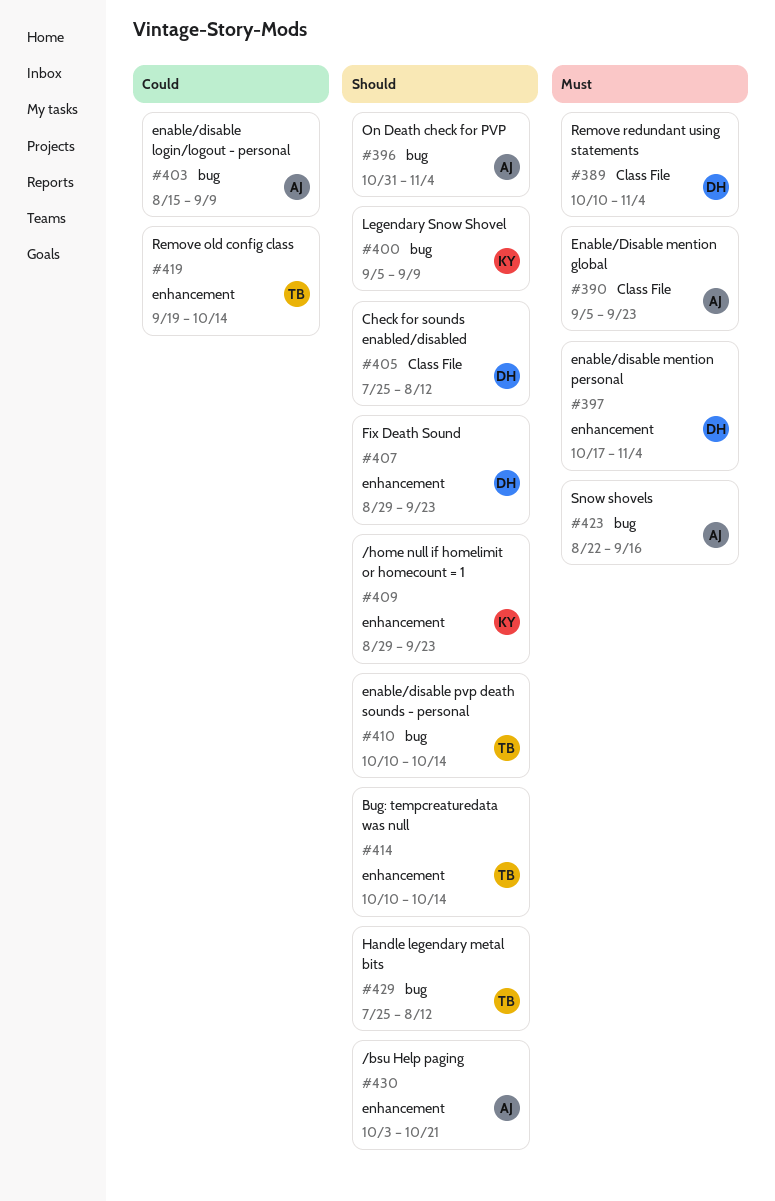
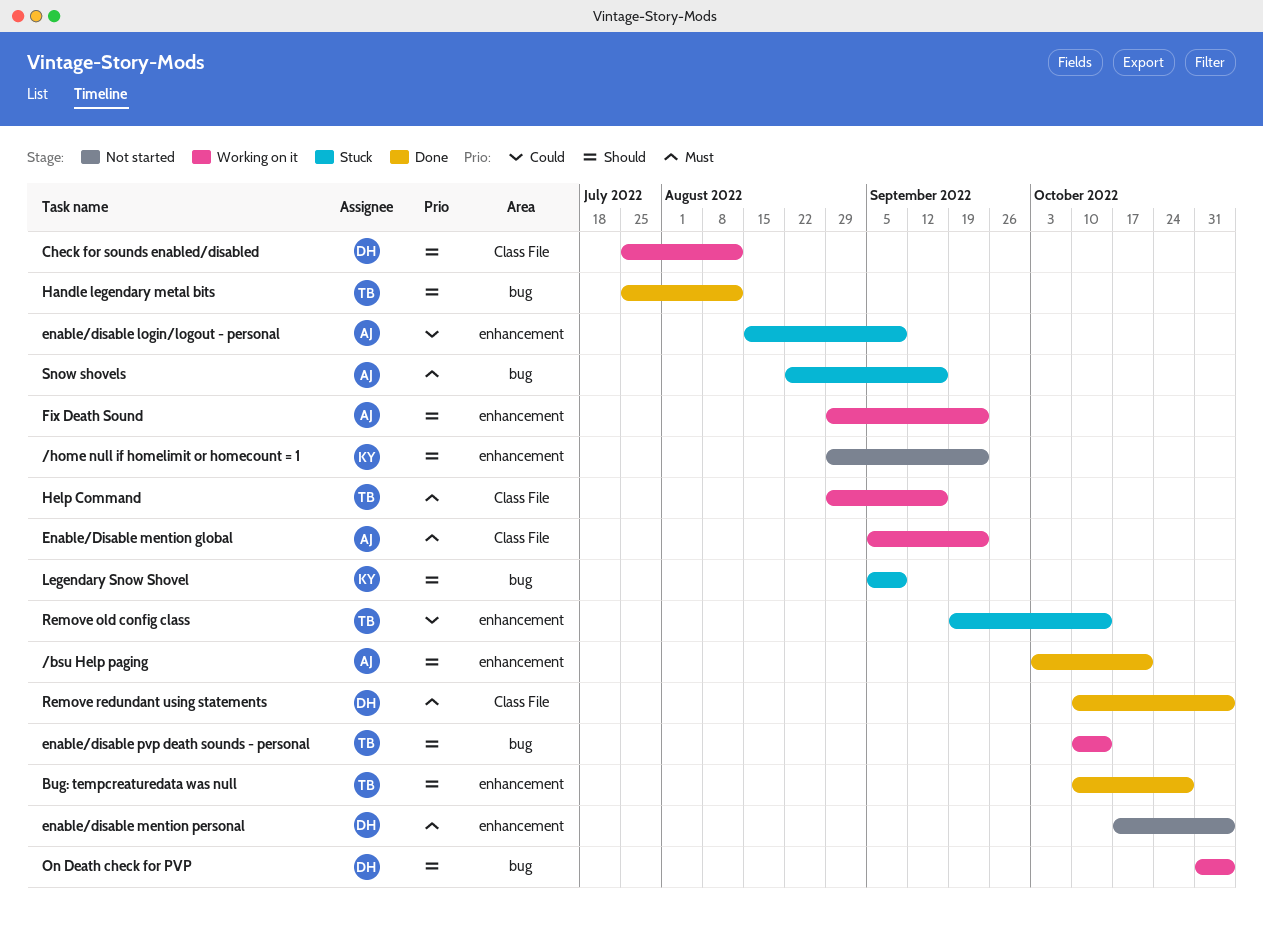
Bug: tempcreaturedata was null, due: Oct 14 -> Oct 28
enable/disable login/logout - personal, label: bug -> enhancement
Fix Death Sound, owner: DH -> AJ
Help Command: none -> present
On Death check for PVP, owner: AJ -> DH

